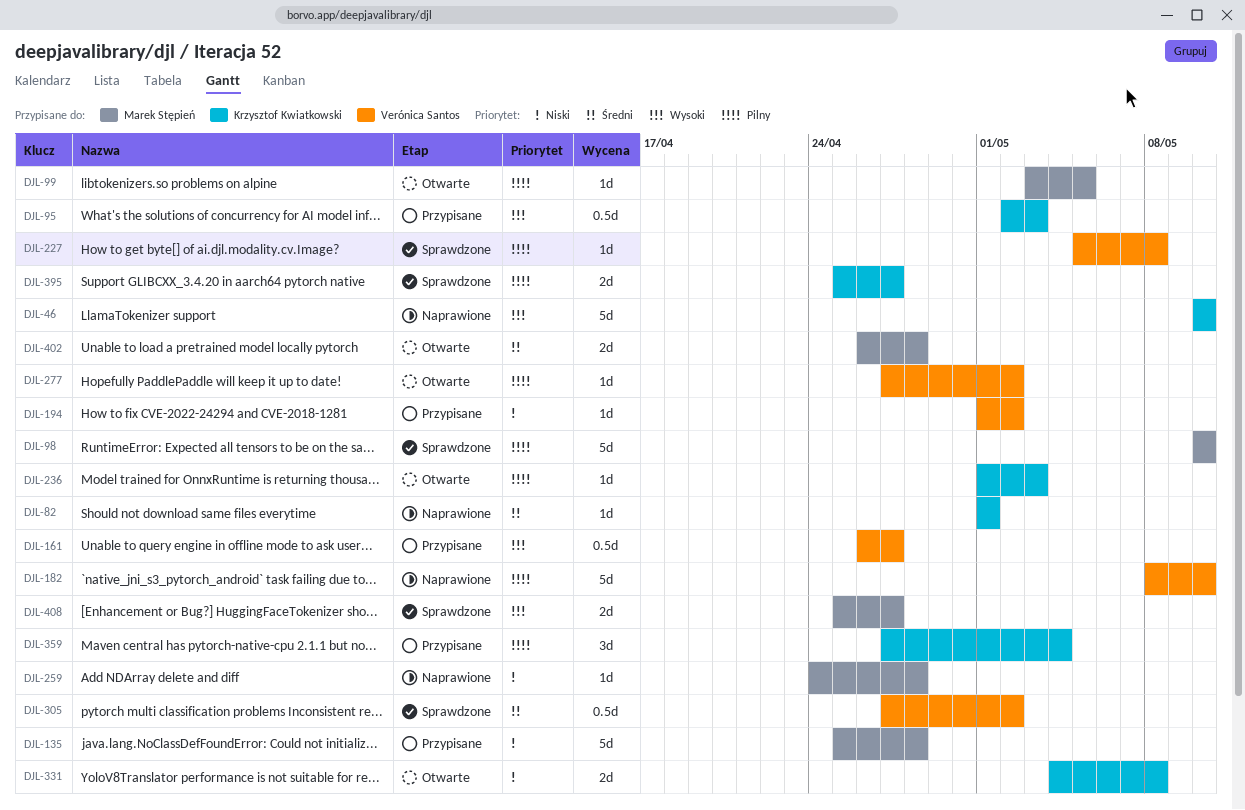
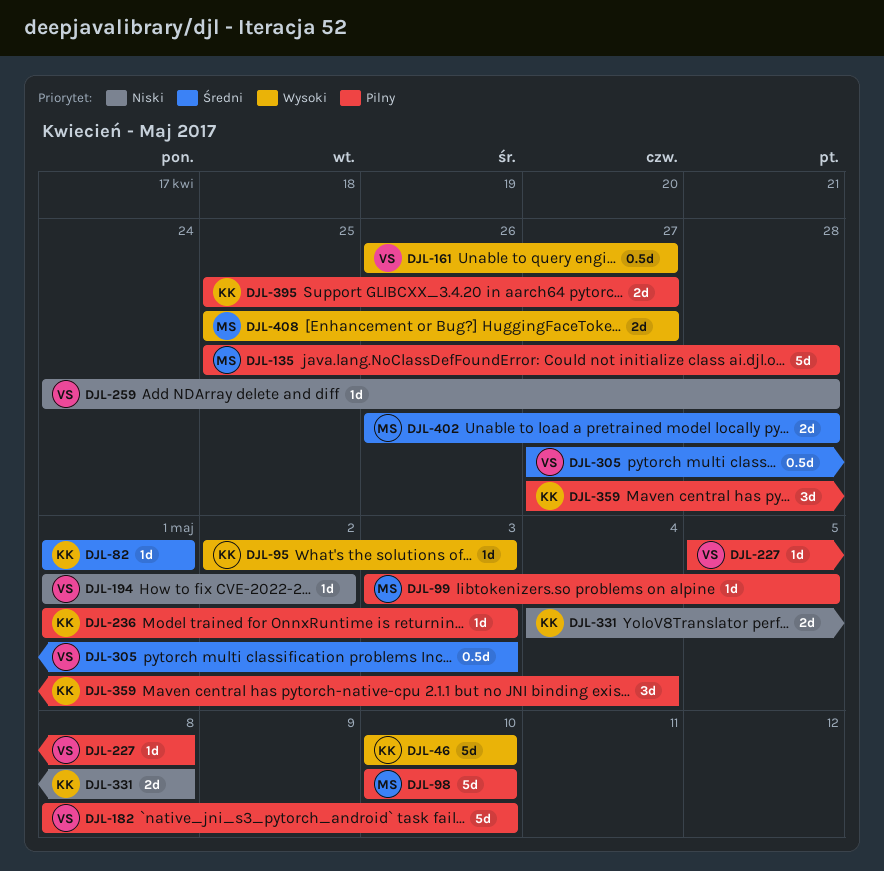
DJL-95, estimate: 0.5d -> 1d
DJL-135, priority: Niski -> Pilny
DJL-259, owner: Marek Stępień -> Verónica Santos
DJL-277: present -> none
DJL-305, due: May 2 -> May 3

